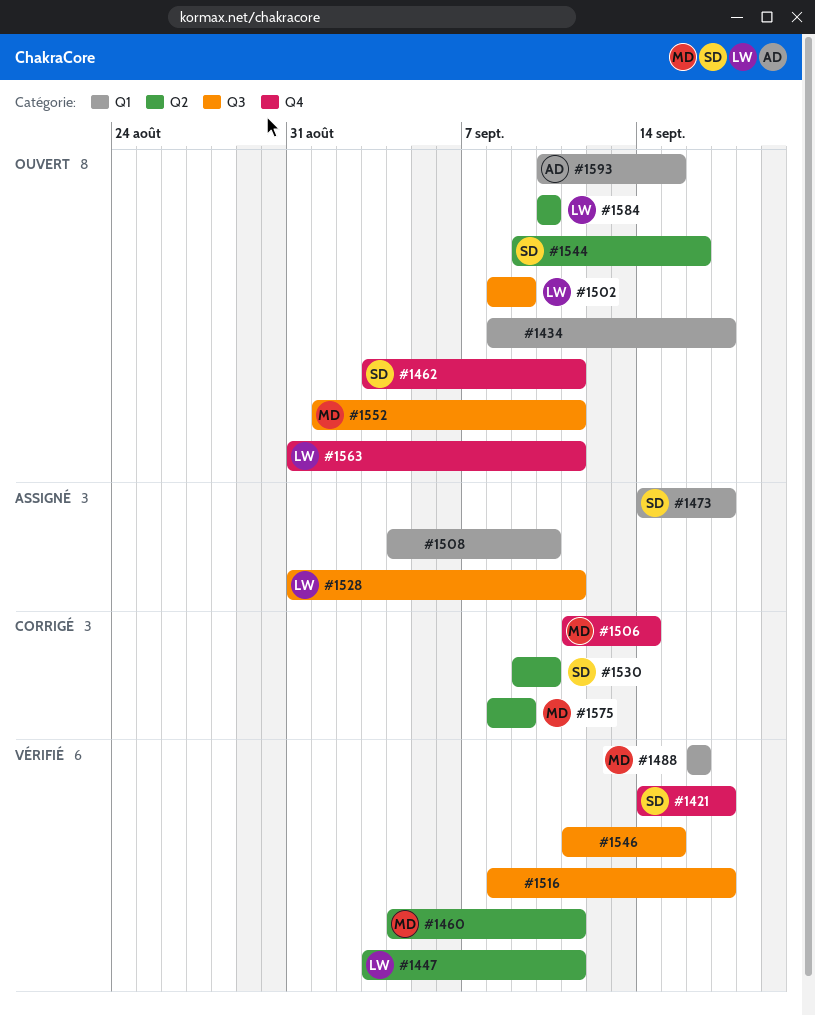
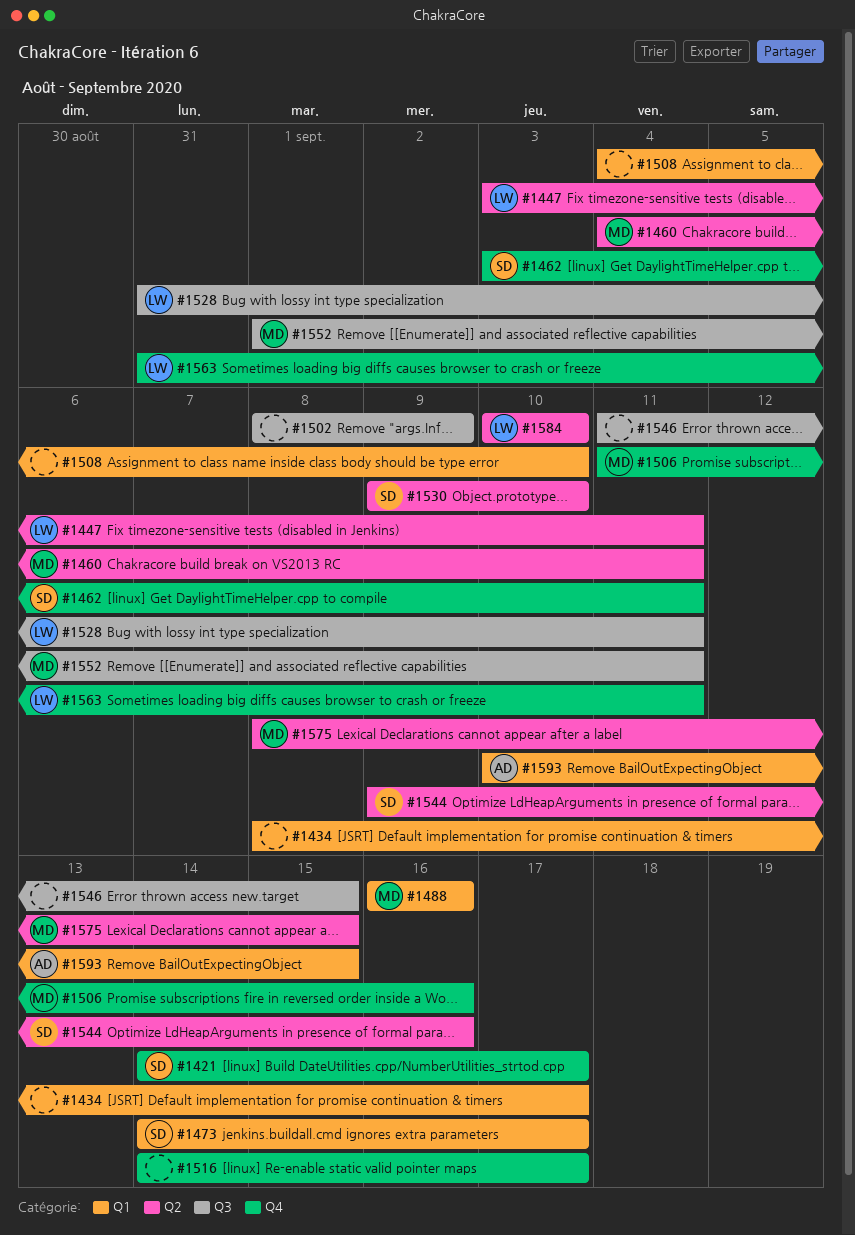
#1502, owner: LW -> none
#1506, due: Sep 14 -> Sep 16
#1516, label: Q3 -> Q4
#1516, start: Sep 8 -> Sep 14
#1575, due: Sep 9 -> Sep 15

